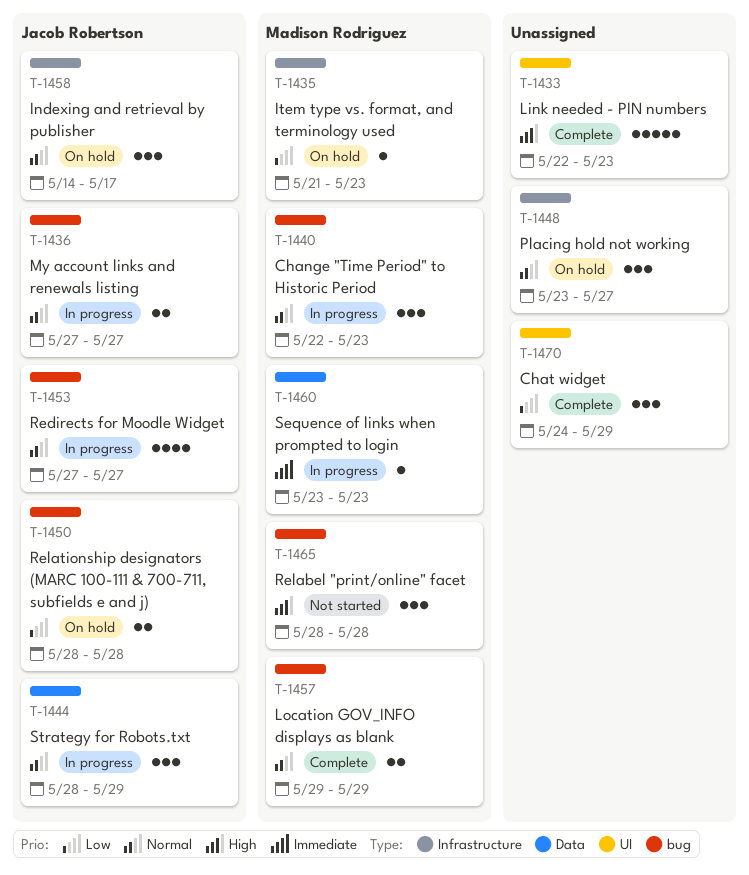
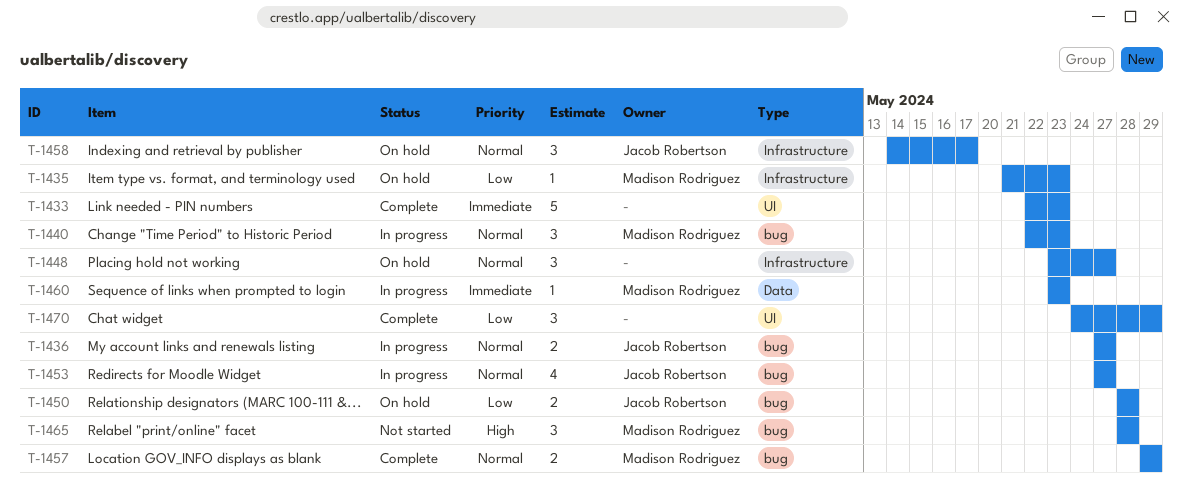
T-1433, priority: High -> Immediate
T-1444: present -> none

